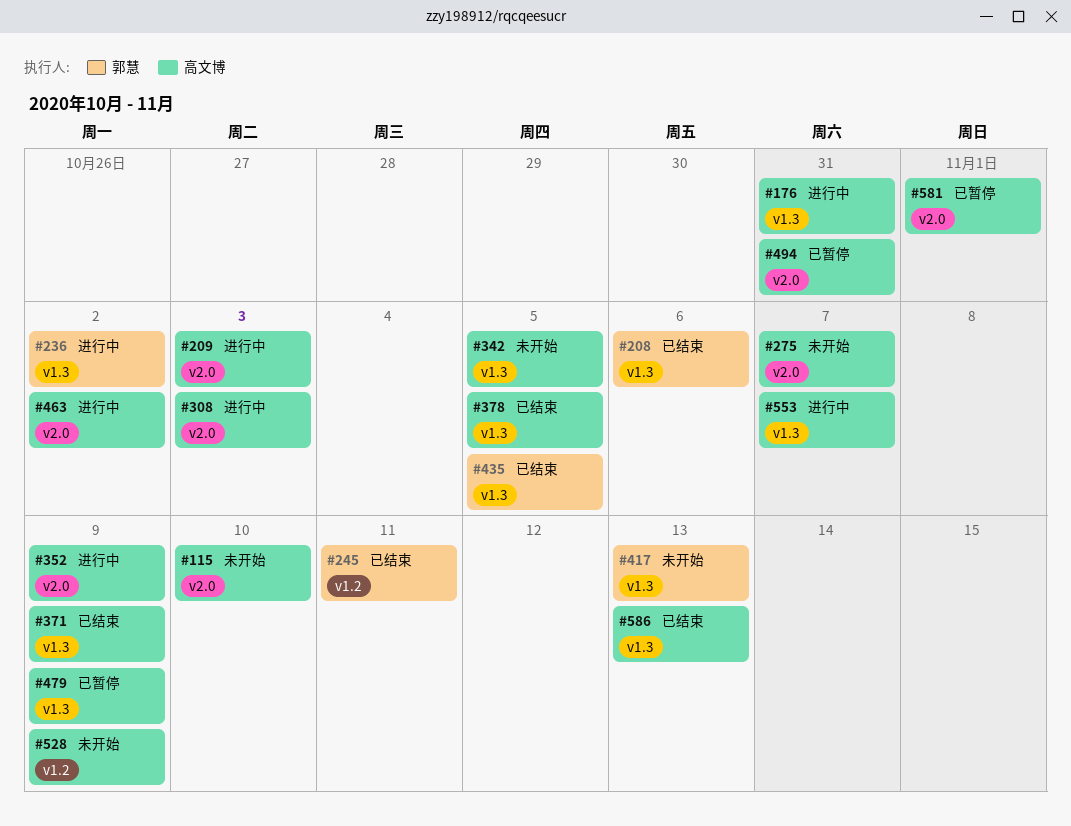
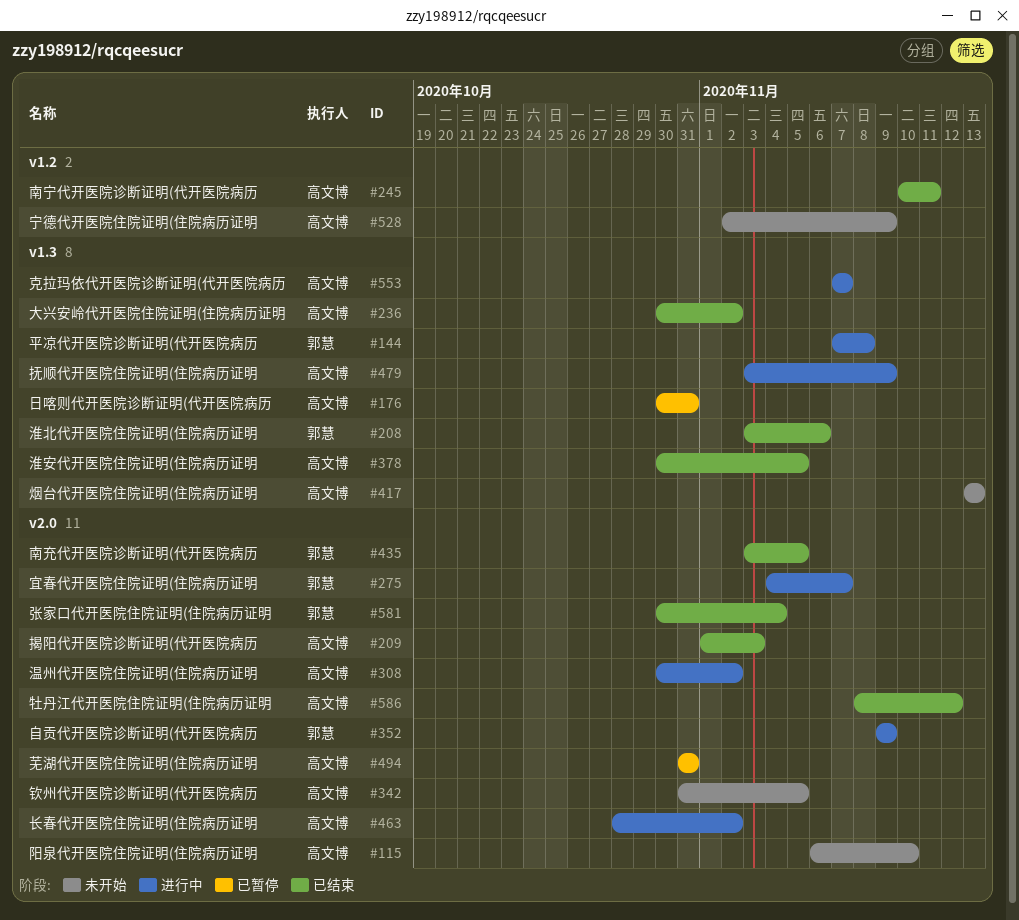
#144: none -> present
#176, status: 进行中 -> 已暂停
#209, status: 进行中 -> 已结束
#236, status: 进行中 -> 已结束
#236, owner: 郭慧 -> 高文博
#245, owner: 郭慧 -> 高文博
#275, status: 未开始 -> 进行中
#275, owner: 高文博 -> 郭慧
#308, due: Nov 3 -> Nov 2
#342, label: v1.3 -> v2.0
#352, owner: 高文博 -> 郭慧
#371: present -> none
#417, owner: 郭慧 -> 高文博
#435, label: v1.3 -> v2.0
#479, status: 已暂停 -> 进行中
#581, status: 已暂停 -> 已结束
#581, owner: 高文博 -> 郭慧
#581, due: Nov 1 -> Nov 4
#586, label: v1.3 -> v2.0
#586, due: Nov 13 -> Nov 12

